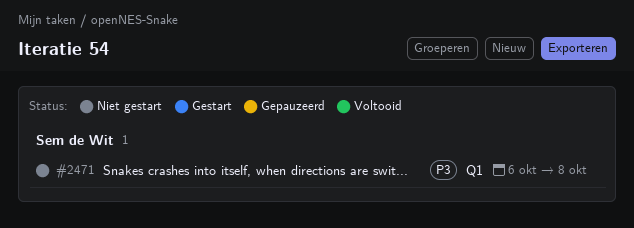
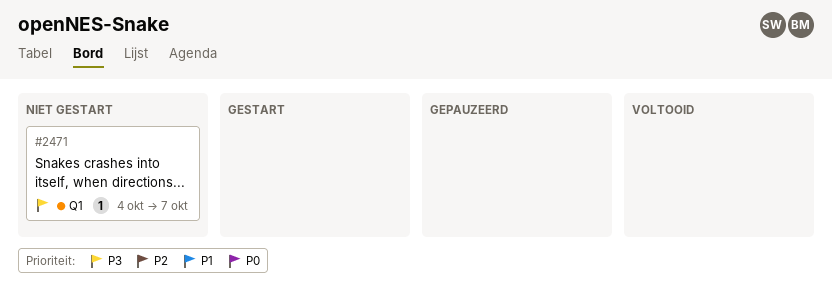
#2471, start: Oct 6 -> Oct 4
#2471, due: Oct 8 -> Oct 7

